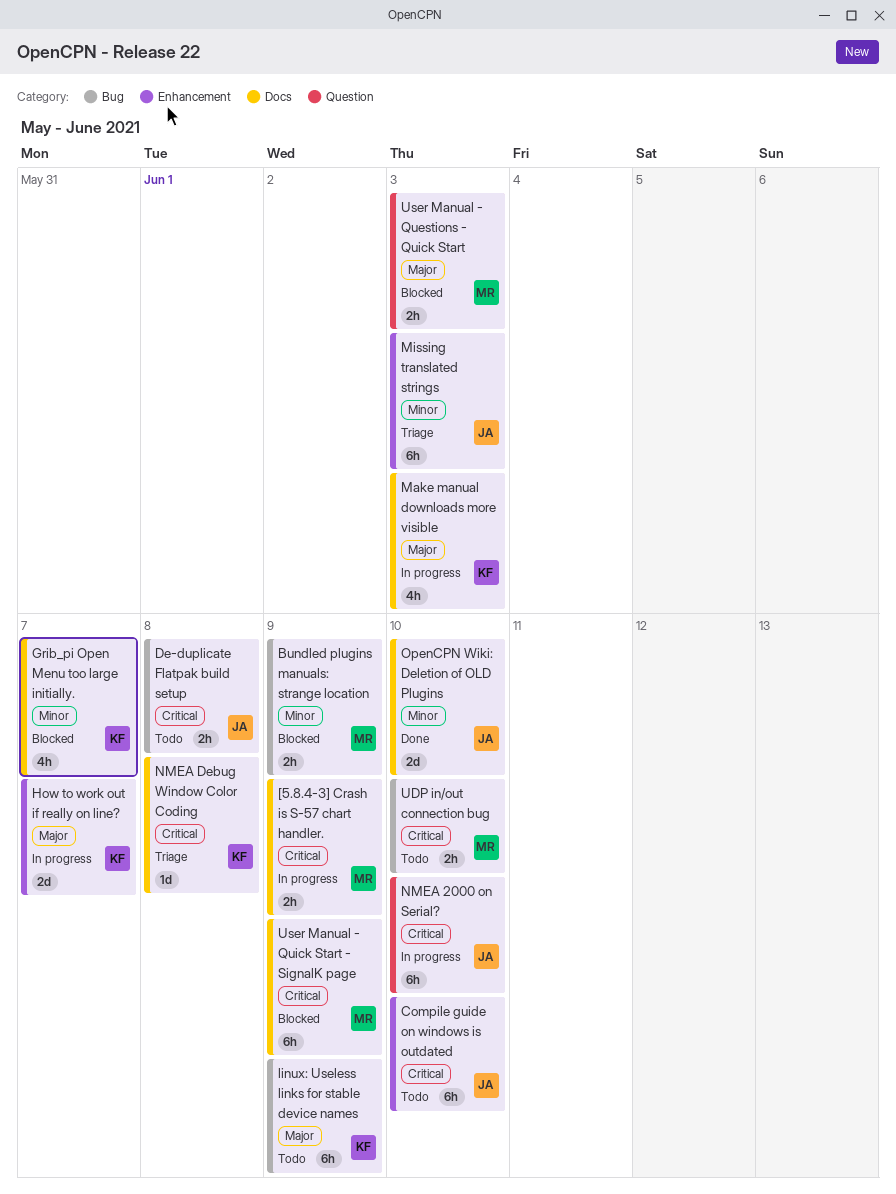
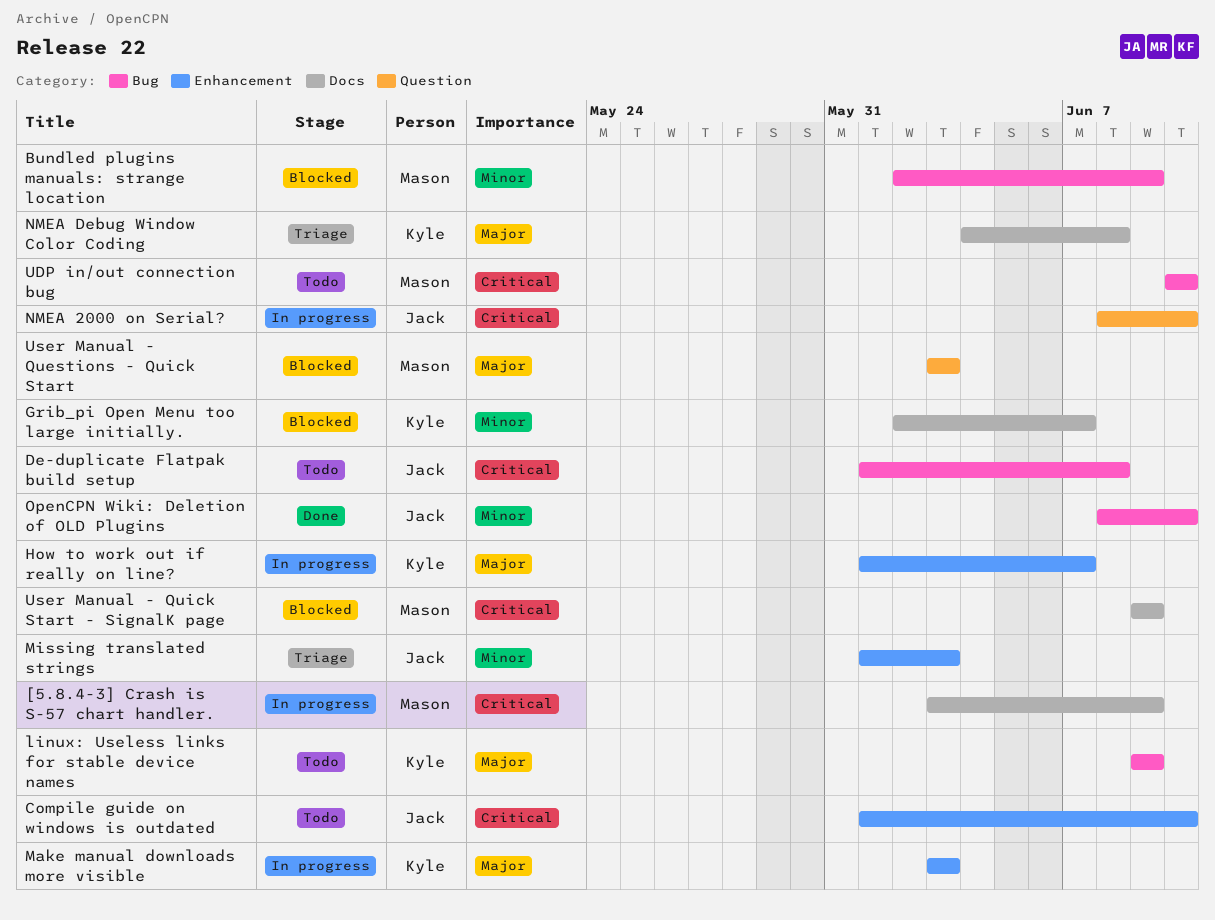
Make manual downloads more visible, label: Docs -> Enhancement
NMEA Debug Window Color Coding, priority: Critical -> Major
OpenCPN Wiki: Deletion of OLD Plugins, label: Docs -> Bug

